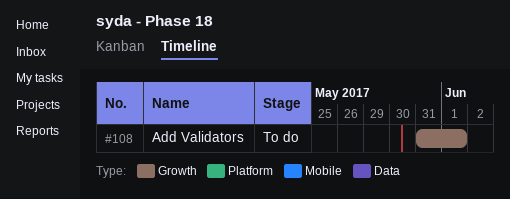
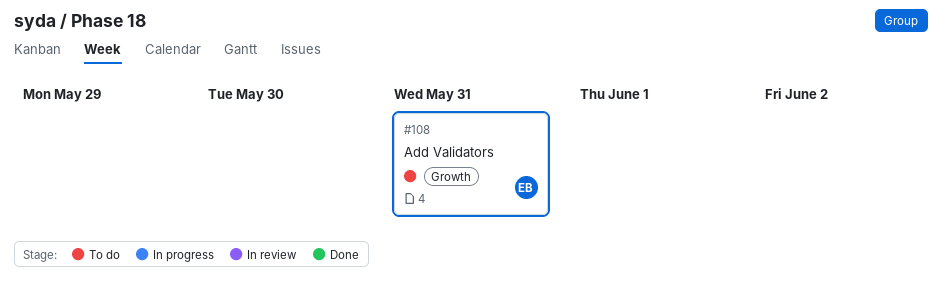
#108, due: Jun 1 -> May 31

